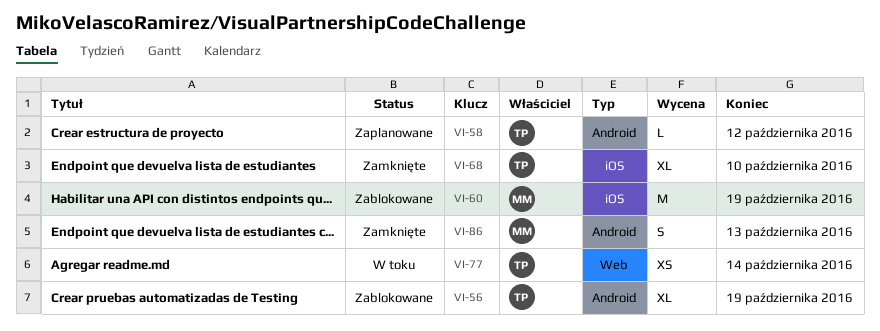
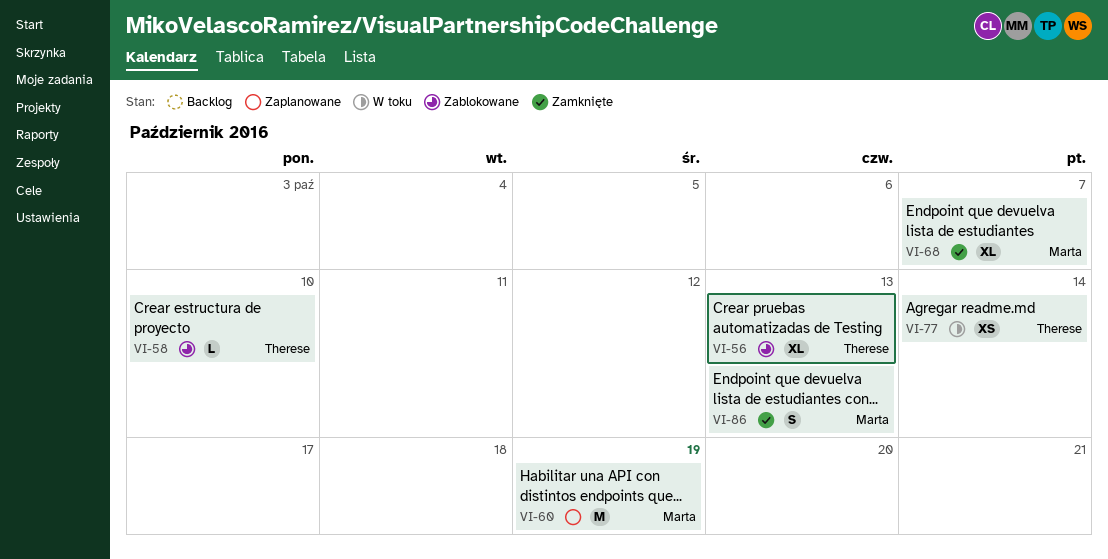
VI-56, due: Oct 19 -> Oct 13
VI-58, status: Zaplanowane -> Zablokowane
VI-58, due: Oct 12 -> Oct 10
VI-60, status: Zablokowane -> Zaplanowane
VI-68, owner: Therese -> Marta
VI-68, due: Oct 10 -> Oct 7

